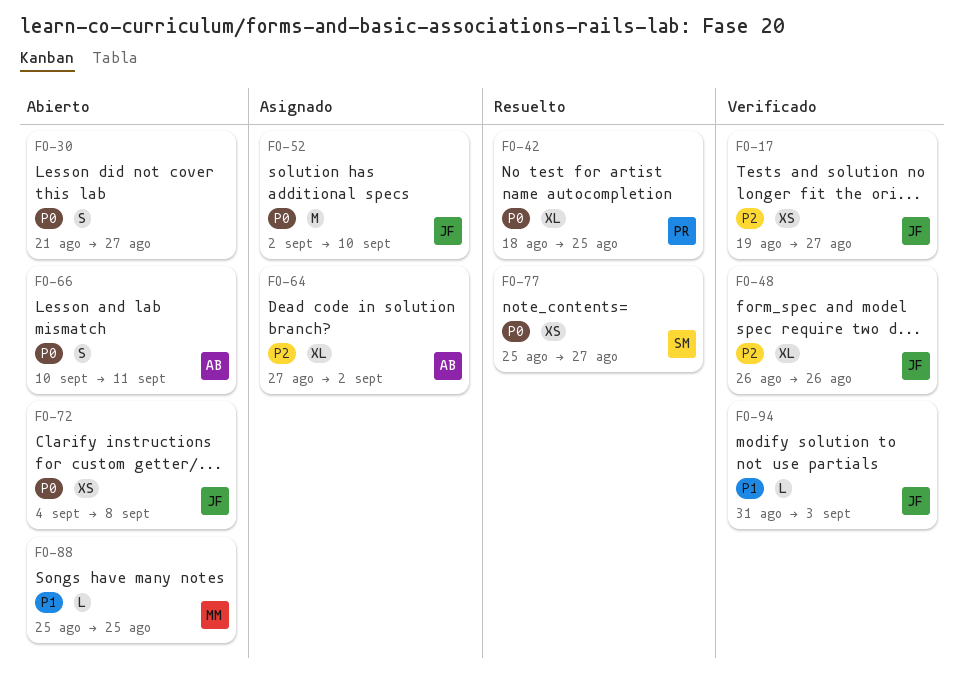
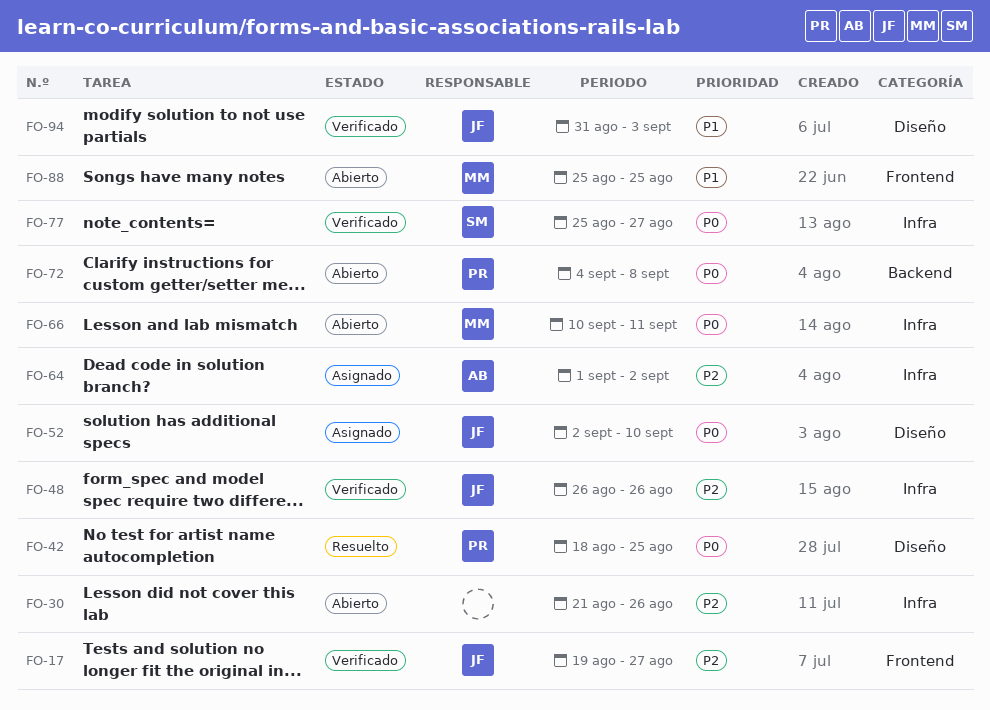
FO-30, priority: P0 -> P2
FO-30, due: Aug 27 -> Aug 26
FO-64, start: Aug 27 -> Sep 1
FO-66, owner: AB -> MM
FO-72, owner: JF -> PR
FO-77, status: Resuelto -> Verificado

